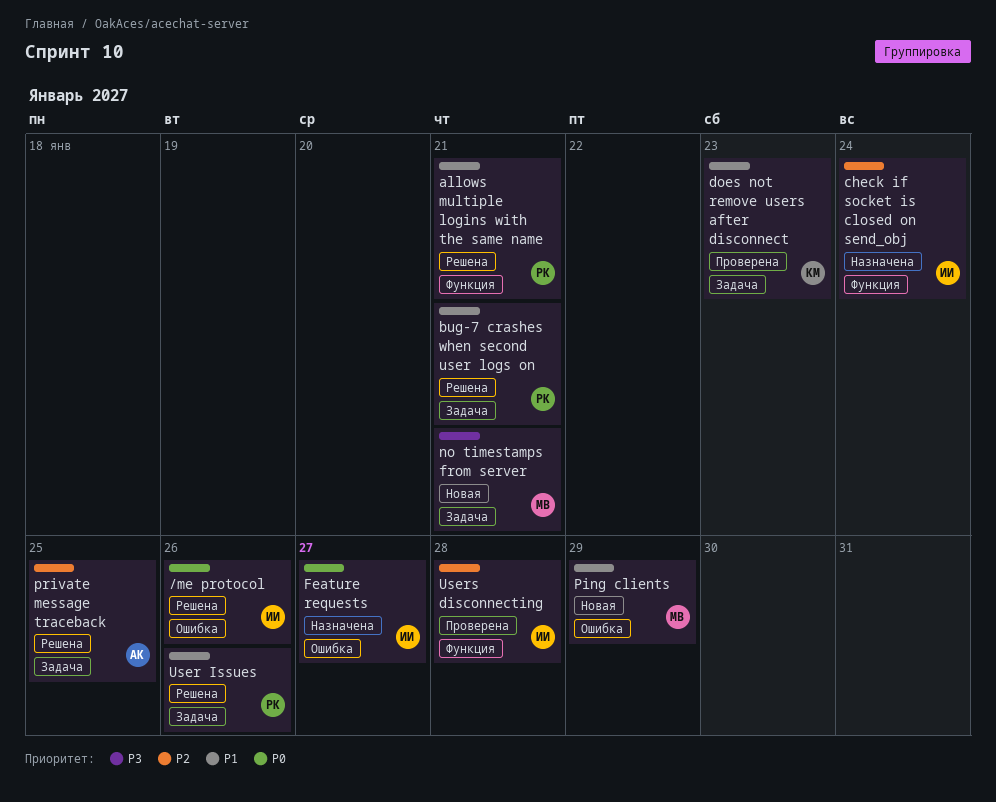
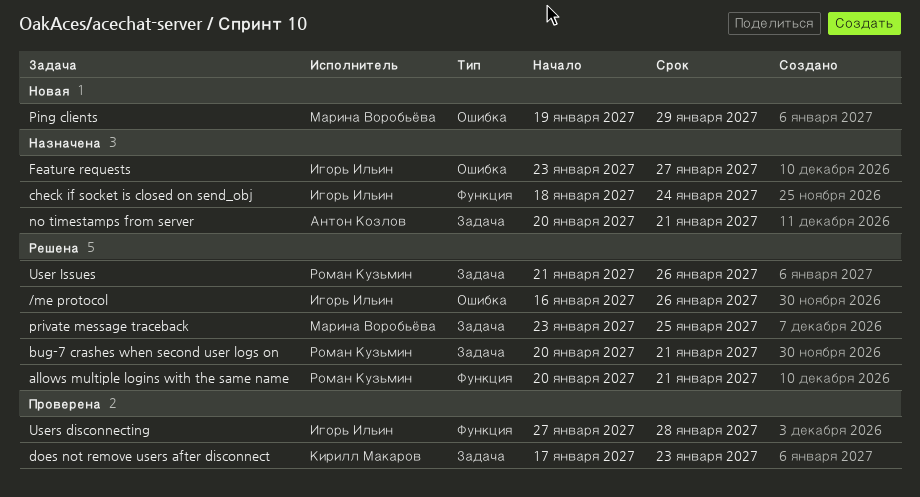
no timestamps from server, status: Новая -> Назначена
no timestamps from server, owner: Марина Воробьёва -> Антон Козлов
private message traceback, owner: Антон Козлов -> Марина Воробьёва

